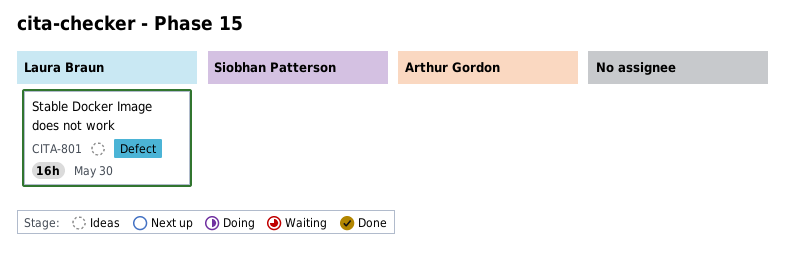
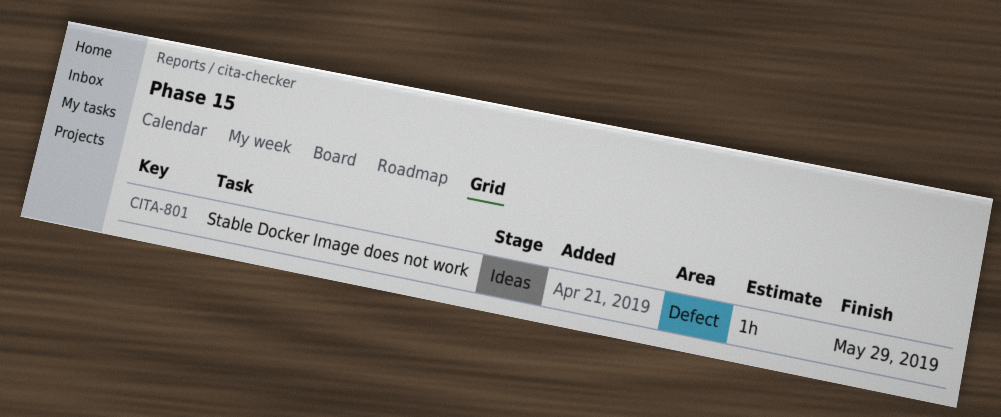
CITA-801, estimate: 16h -> 1h
CITA-801, due: May 30 -> May 29

